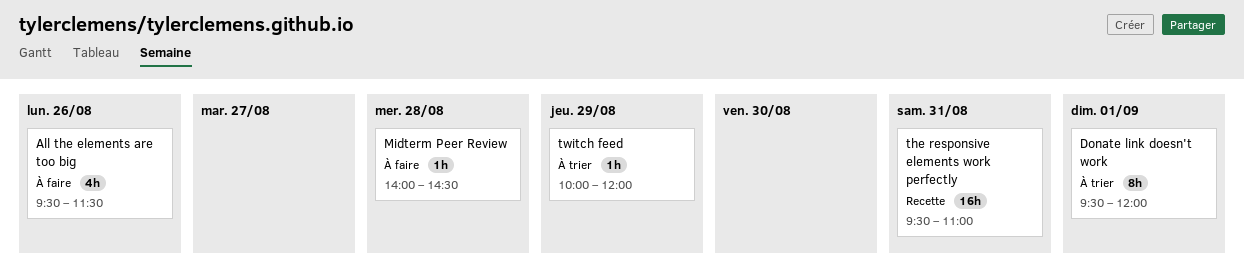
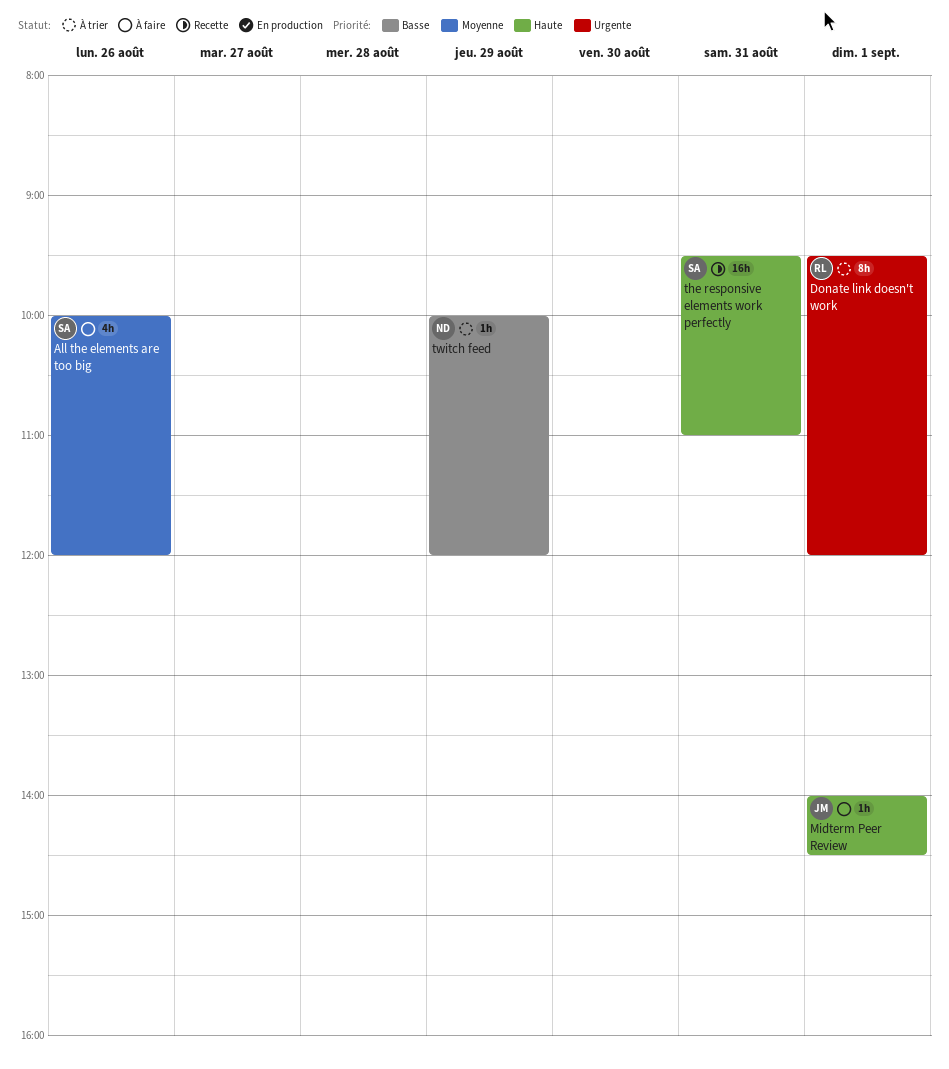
All the elements are too big, begins: 09:30 -> 10:00
All the elements are too big, ends: 11:30 -> 12:00
Midterm Peer Review, day: Aug 28 -> Sep 1

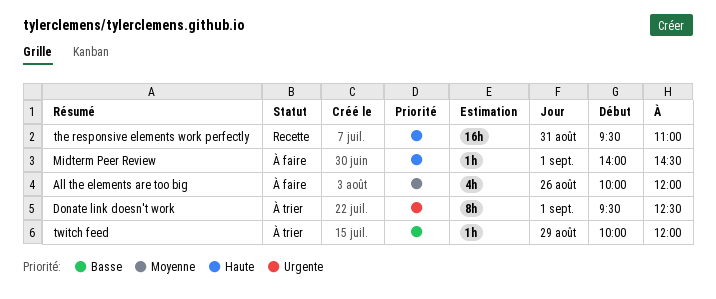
Donate link doesn't work, ends: 12:00 -> 12:30

